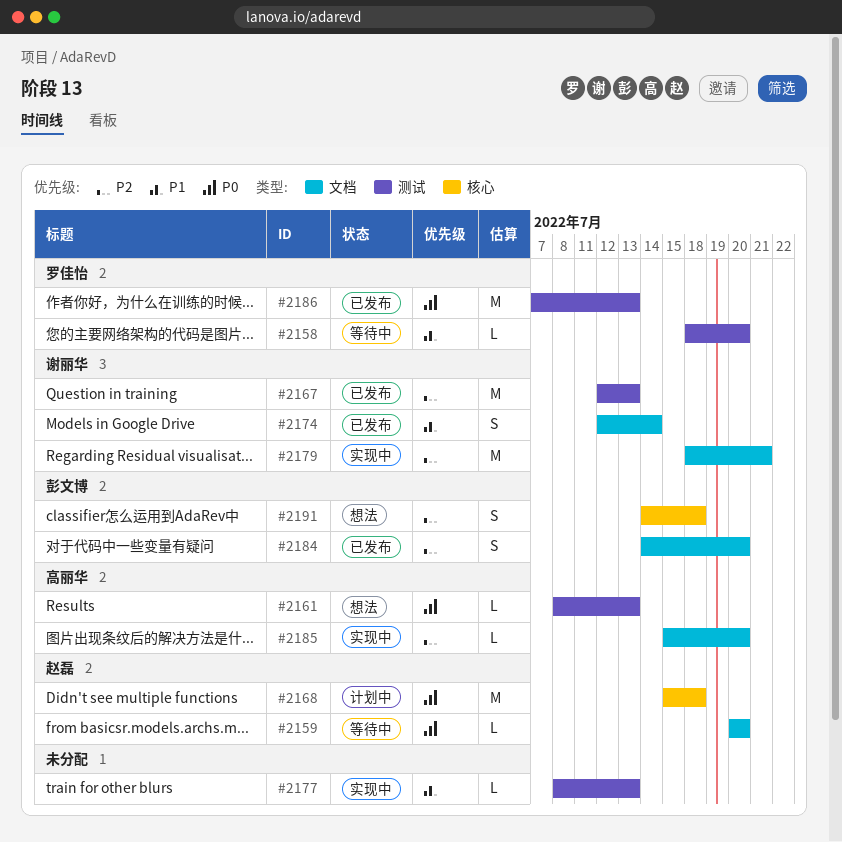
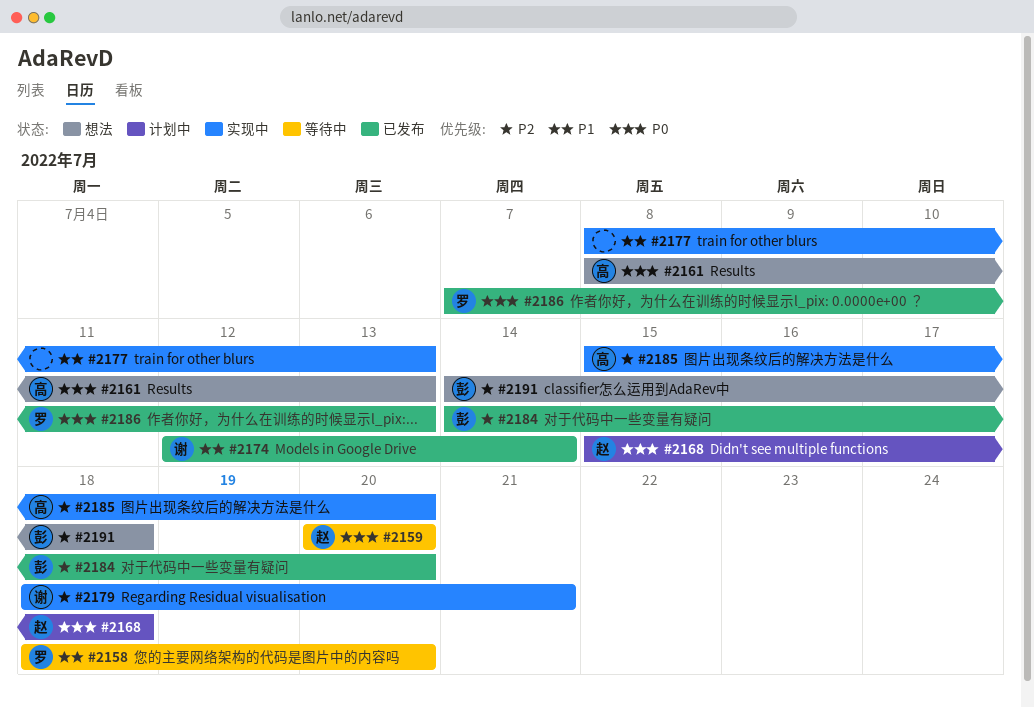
#2167: present -> none

